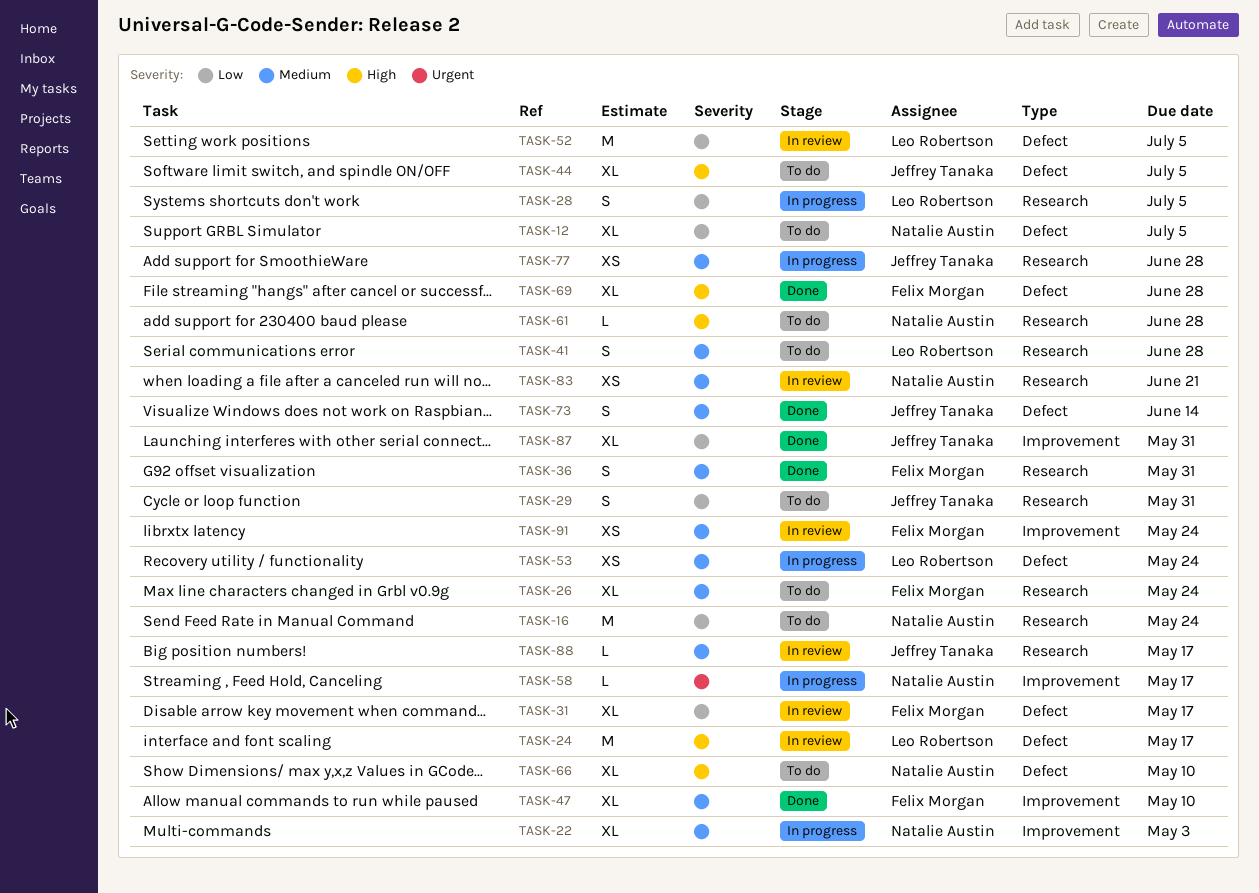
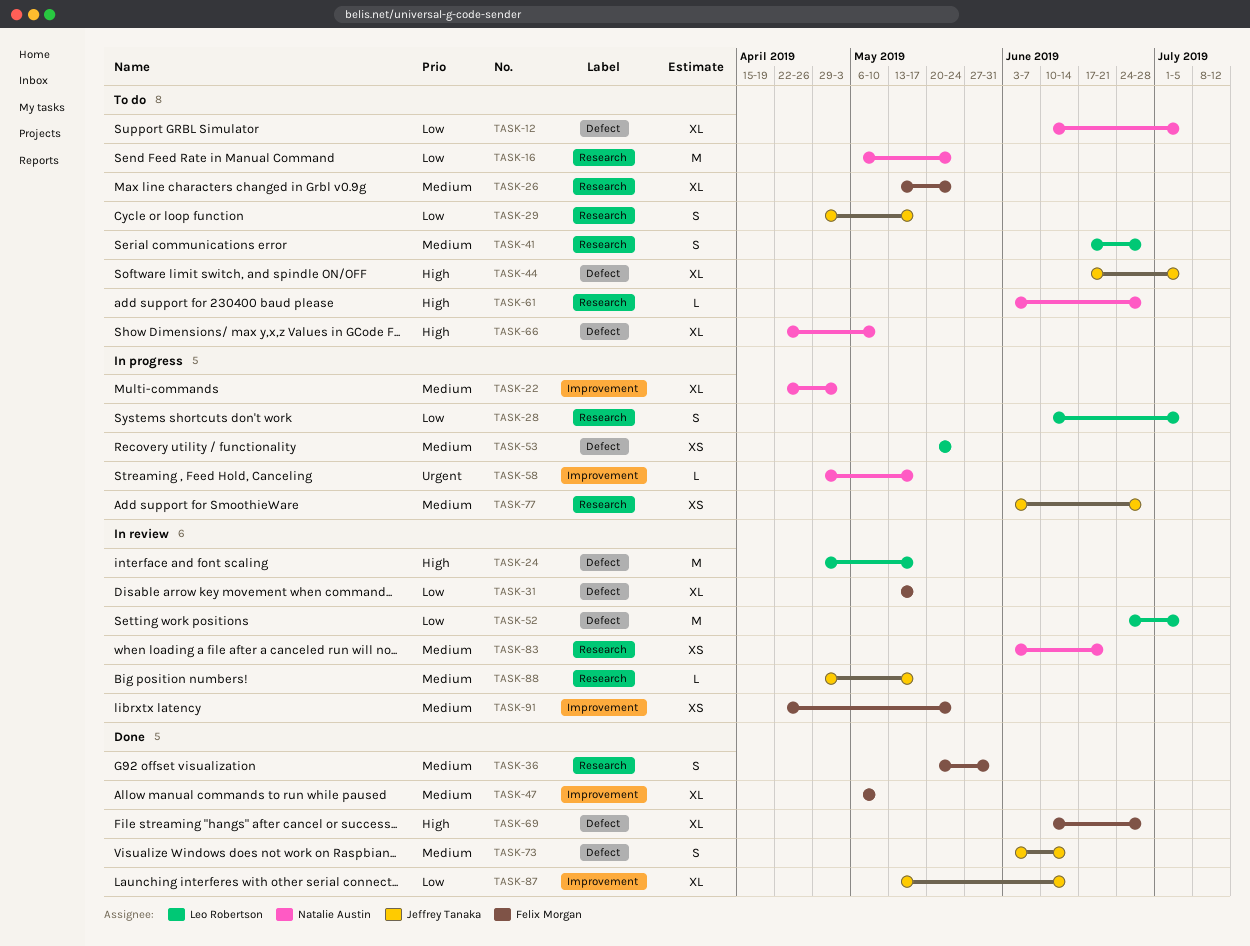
TASK-29, due: May 31 -> May 17
TASK-87, due: May 31 -> Jun 14

